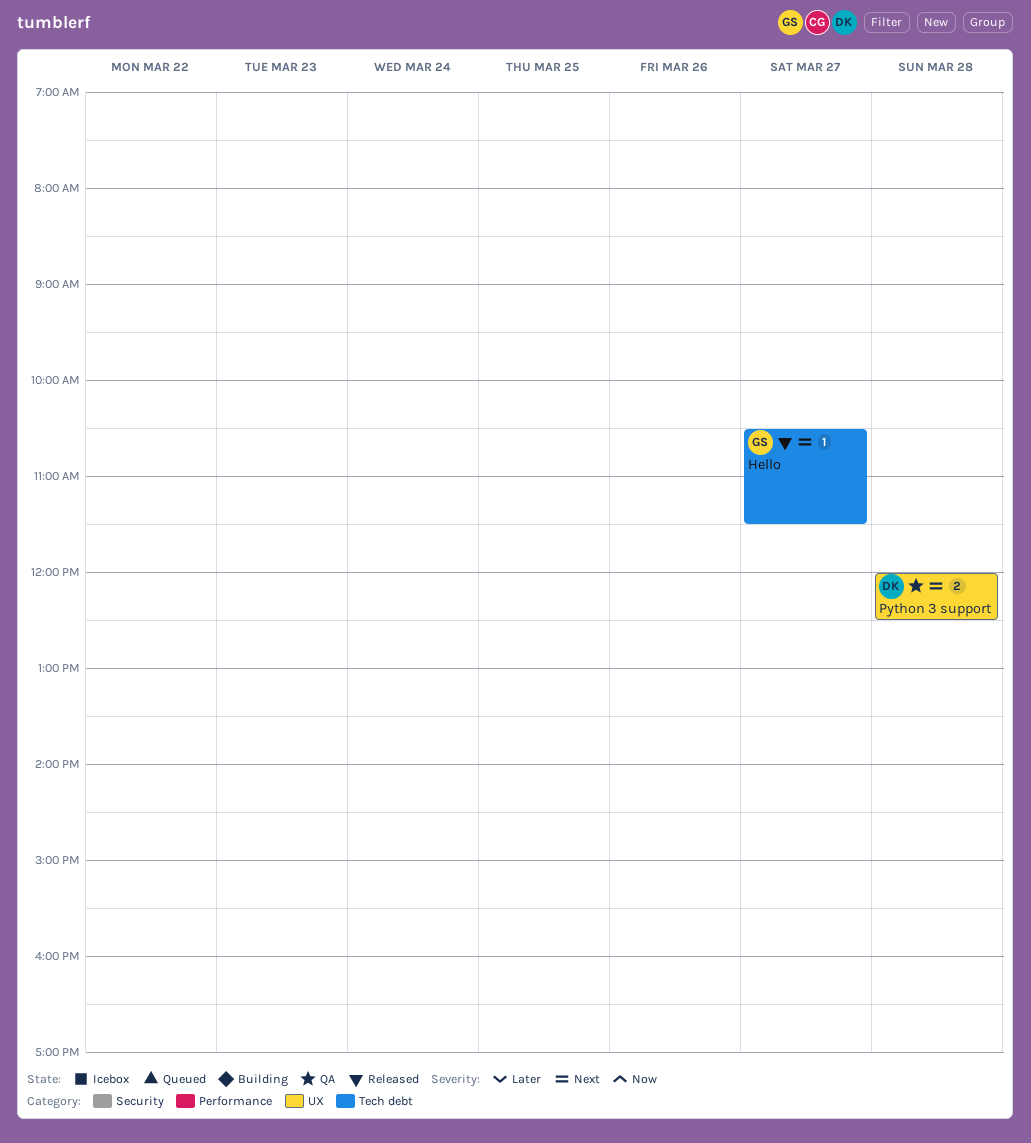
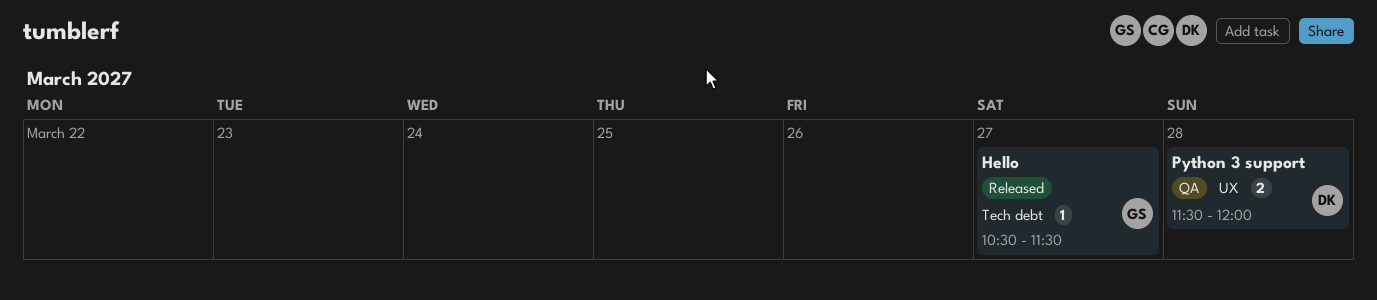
Python 3 support, begins: 12:00 -> 11:30
Python 3 support, ends: 12:30 -> 12:00

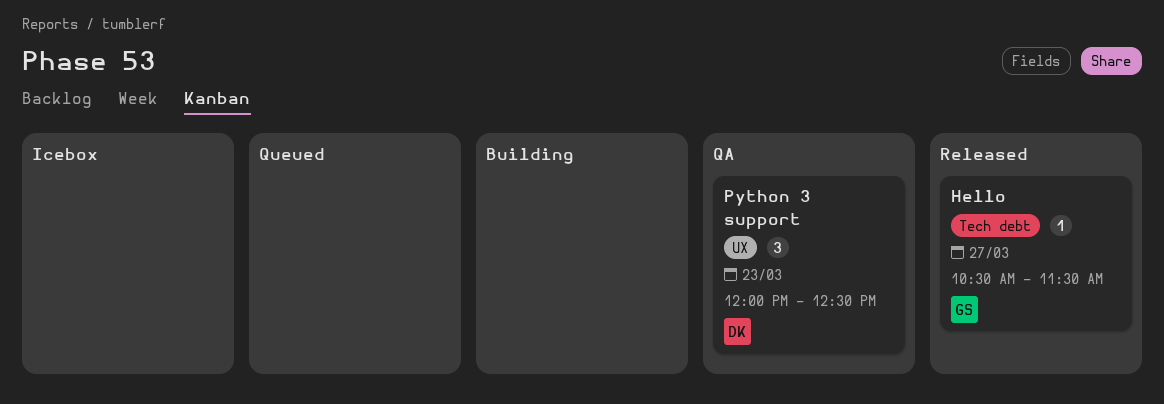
Python 3 support, estimate: 2 -> 3
Python 3 support, day: Mar 28 -> Mar 23
Python 3 support, begins: 11:30 -> 12:00
Python 3 support, ends: 12:00 -> 12:30

